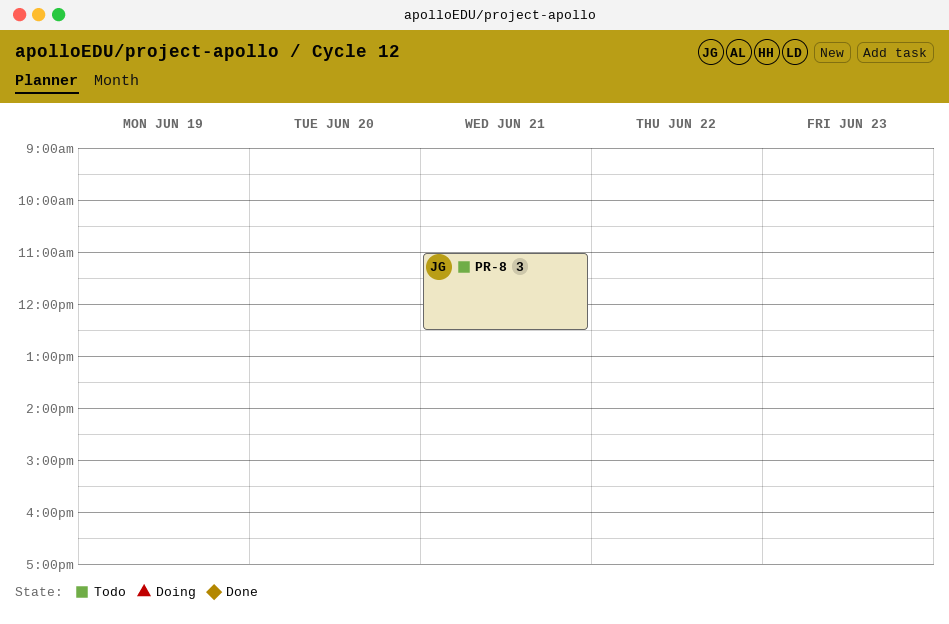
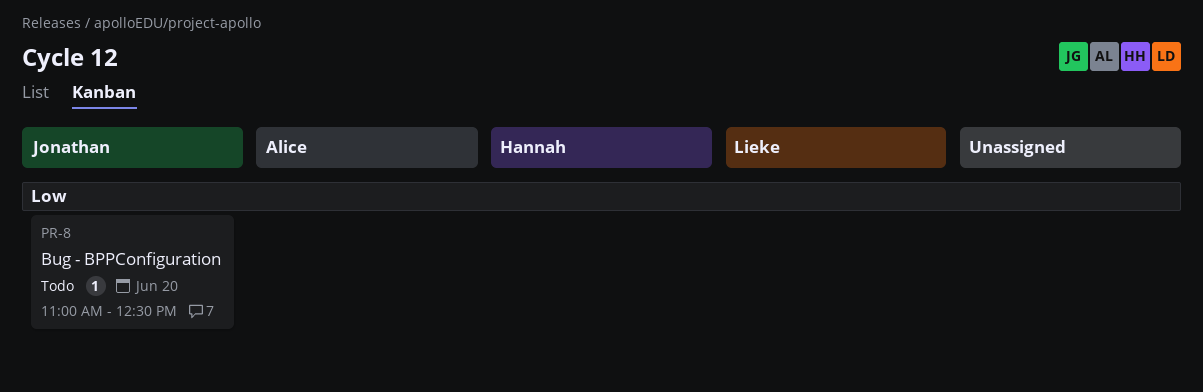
PR-8, estimate: 3 -> 1
PR-8, day: Jun 21 -> Jun 20

